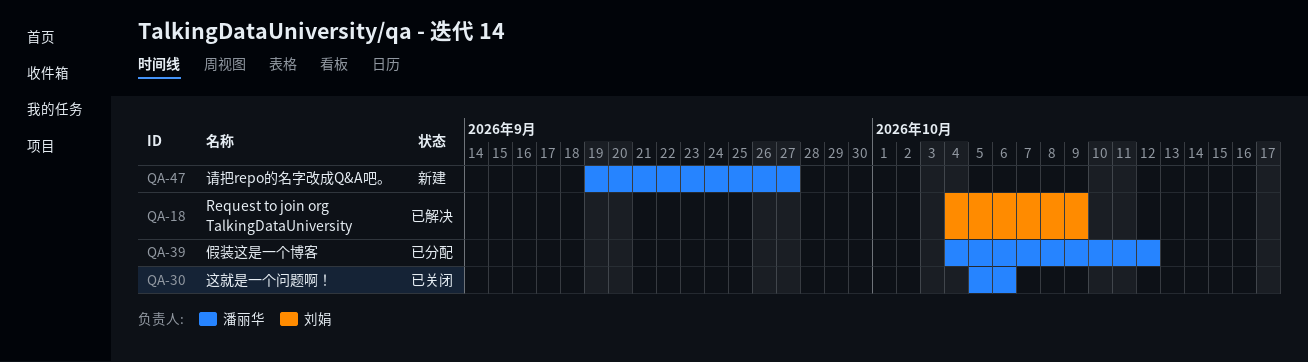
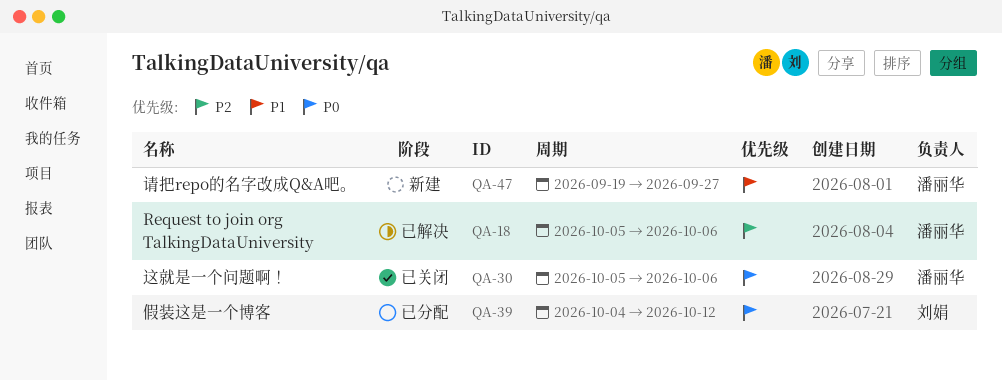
QA-18, owner: 刘娟 -> 潘丽华
QA-18, start: Oct 4 -> Oct 5
QA-18, due: Oct 9 -> Oct 6
QA-39, owner: 潘丽华 -> 刘娟

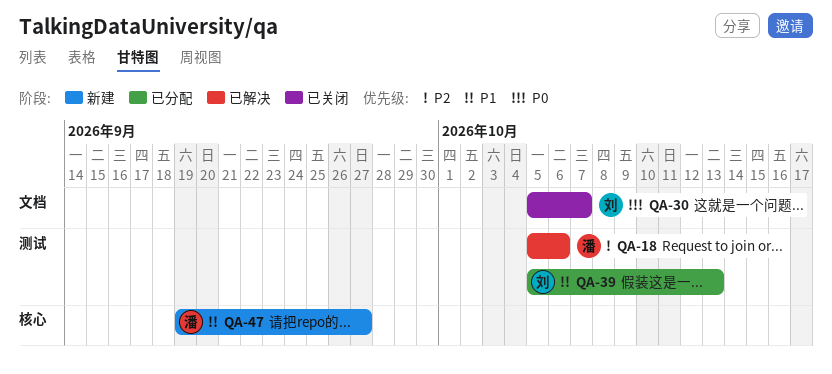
QA-30, owner: 潘丽华 -> 刘娟
QA-30, due: Oct 6 -> Oct 7
QA-39, priority: P0 -> P1
QA-39, start: Oct 4 -> Oct 5
QA-39, due: Oct 12 -> Oct 13

